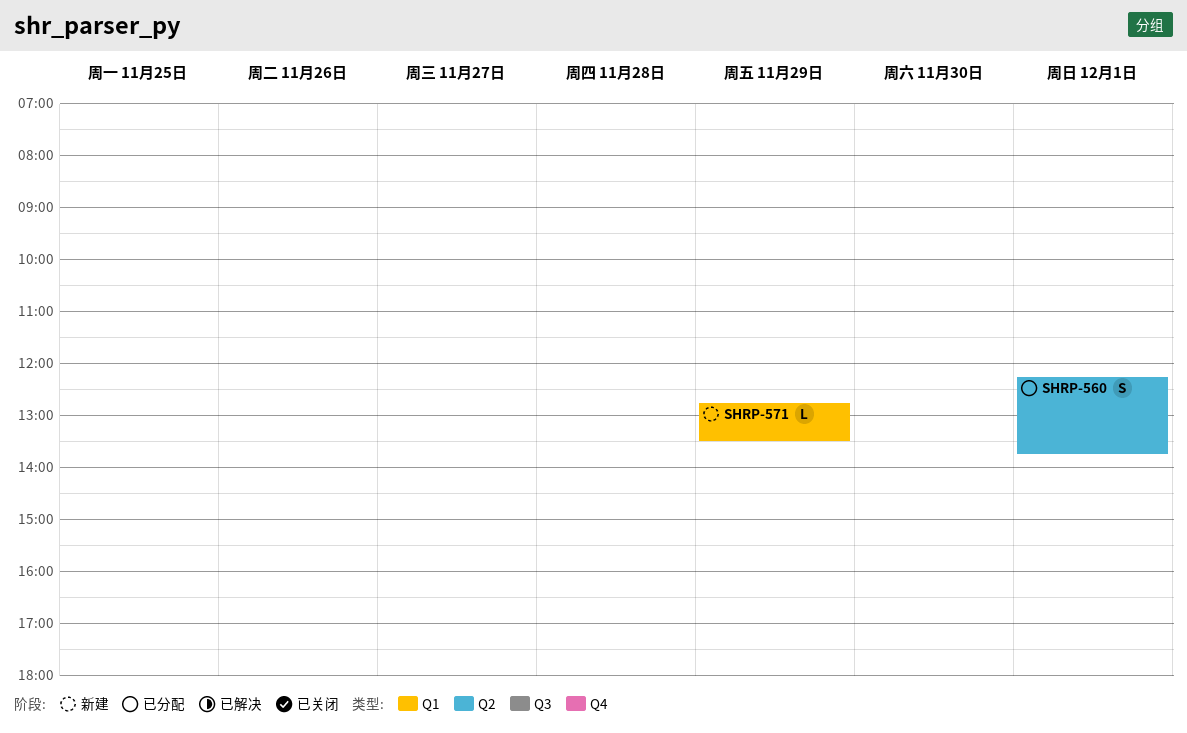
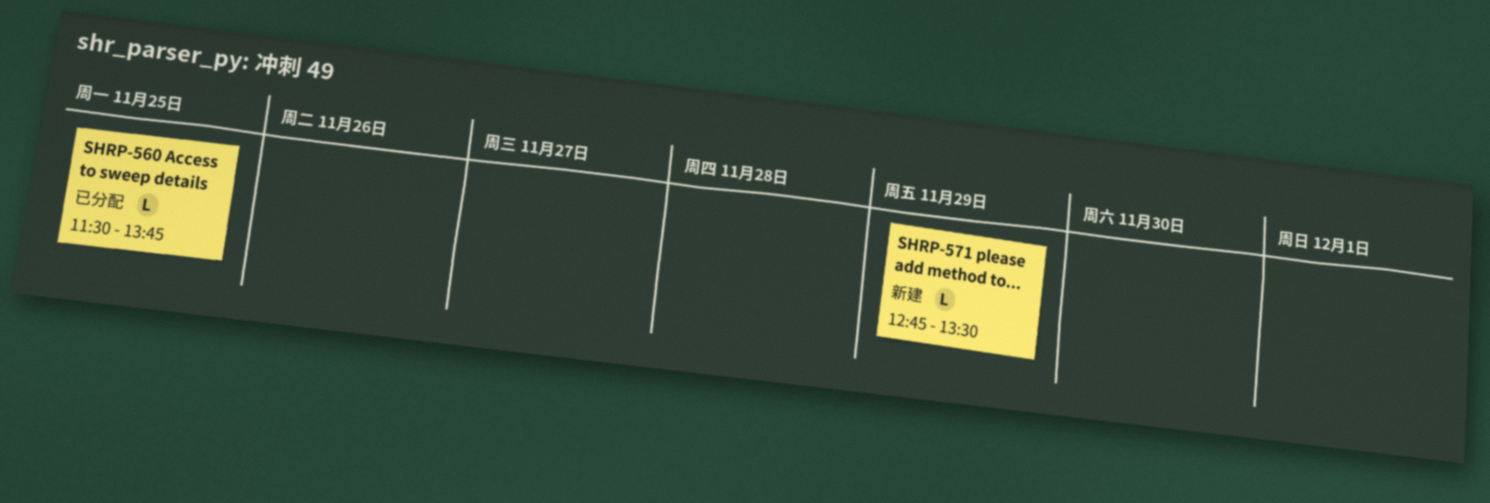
SHRP-560, estimate: S -> L
SHRP-560, day: Dec 1 -> Nov 25
SHRP-560, begins: 12:15 -> 11:30

